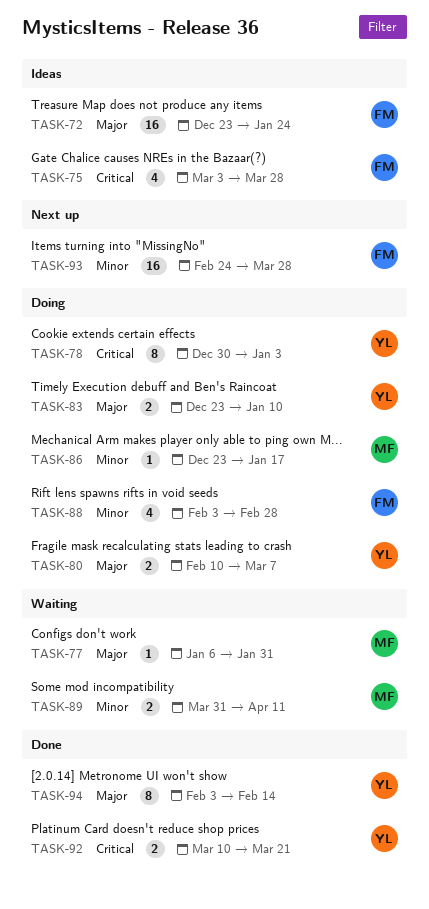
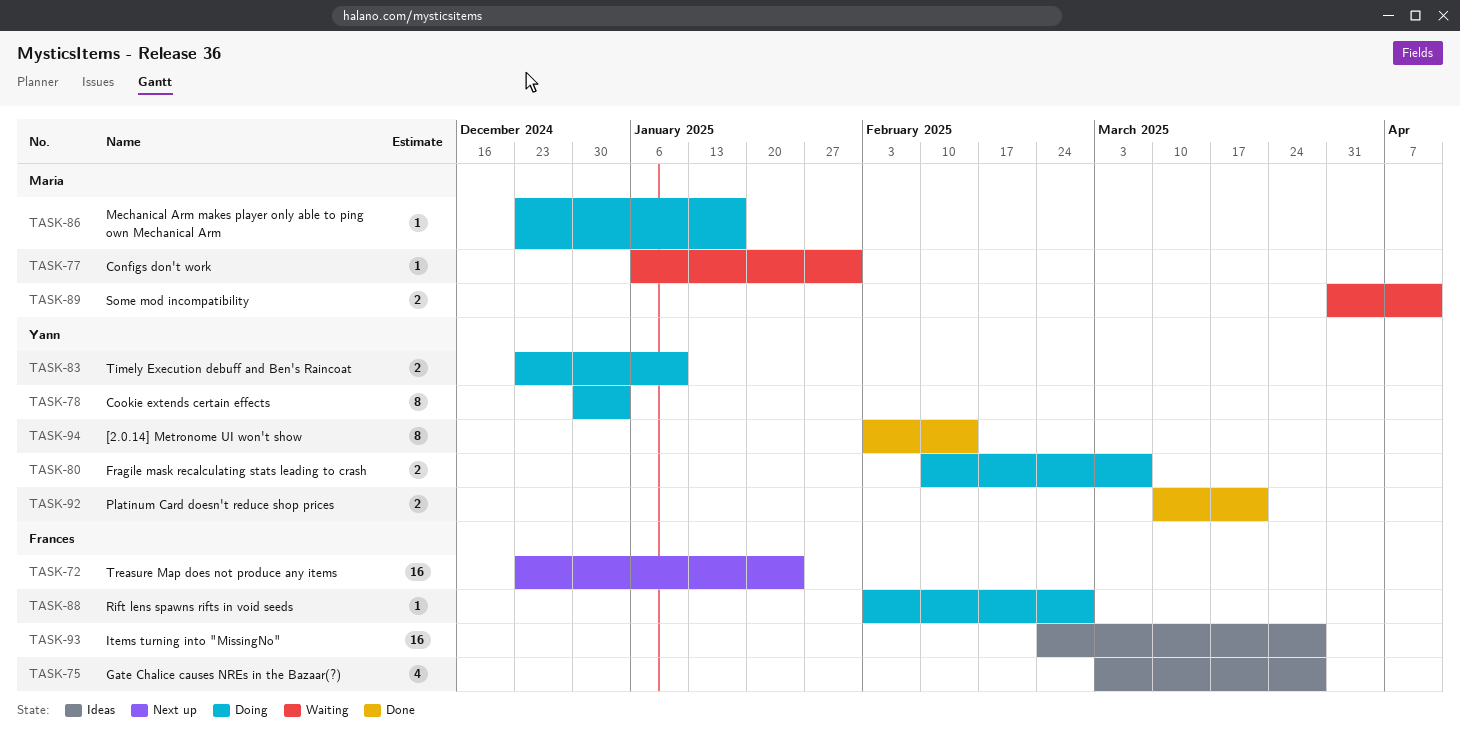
TASK-72, status: Ideas -> Next up
TASK-88, estimate: 4 -> 1
TASK-93, status: Next up -> Ideas

